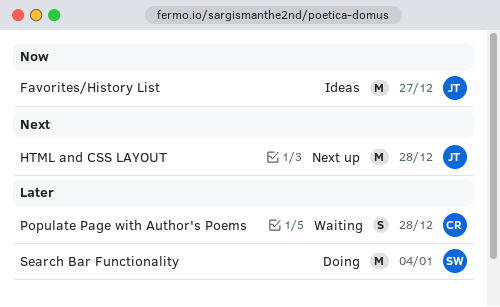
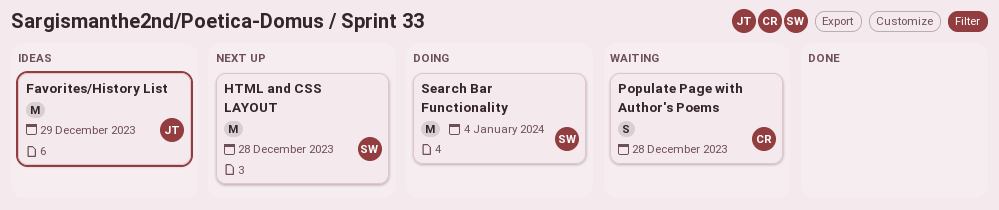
Favorites/History List, due: Dec 27 -> Dec 29
HTML and CSS LAYOUT, owner: JT -> SW

